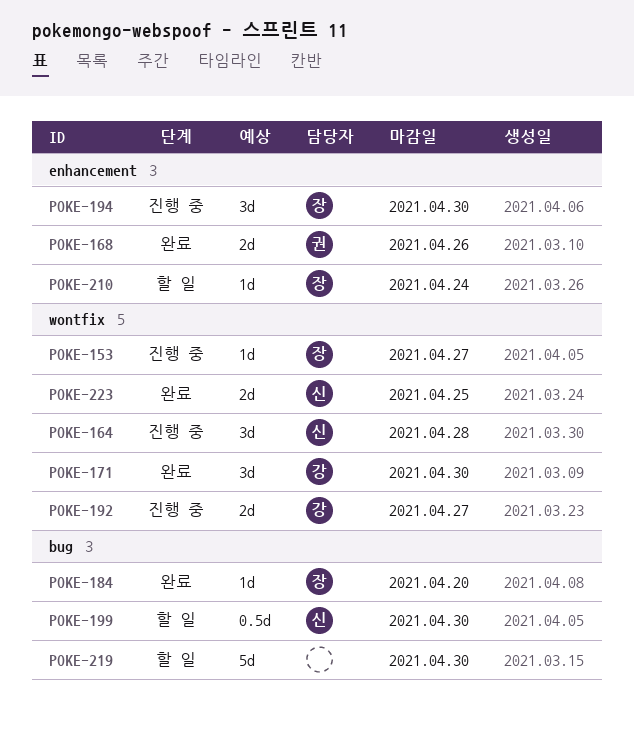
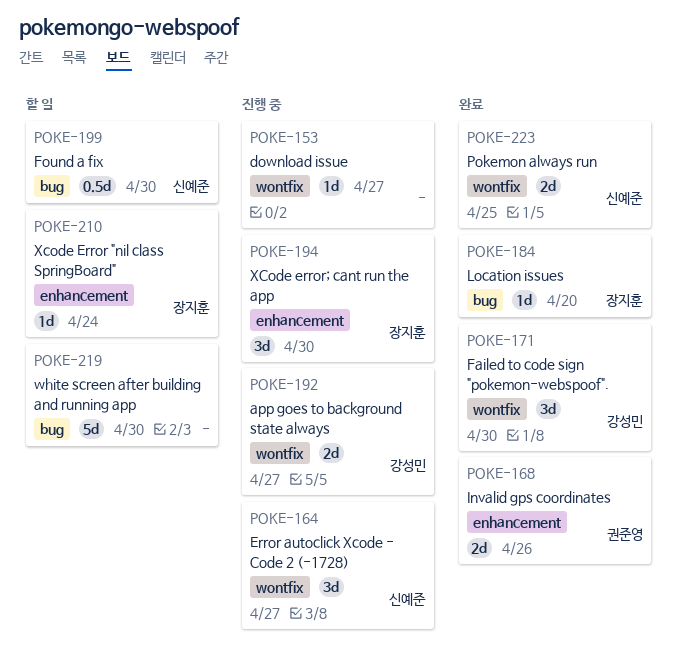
POKE-153, owner: 장지훈 -> none
POKE-164, due: Apr 28 -> Apr 27

